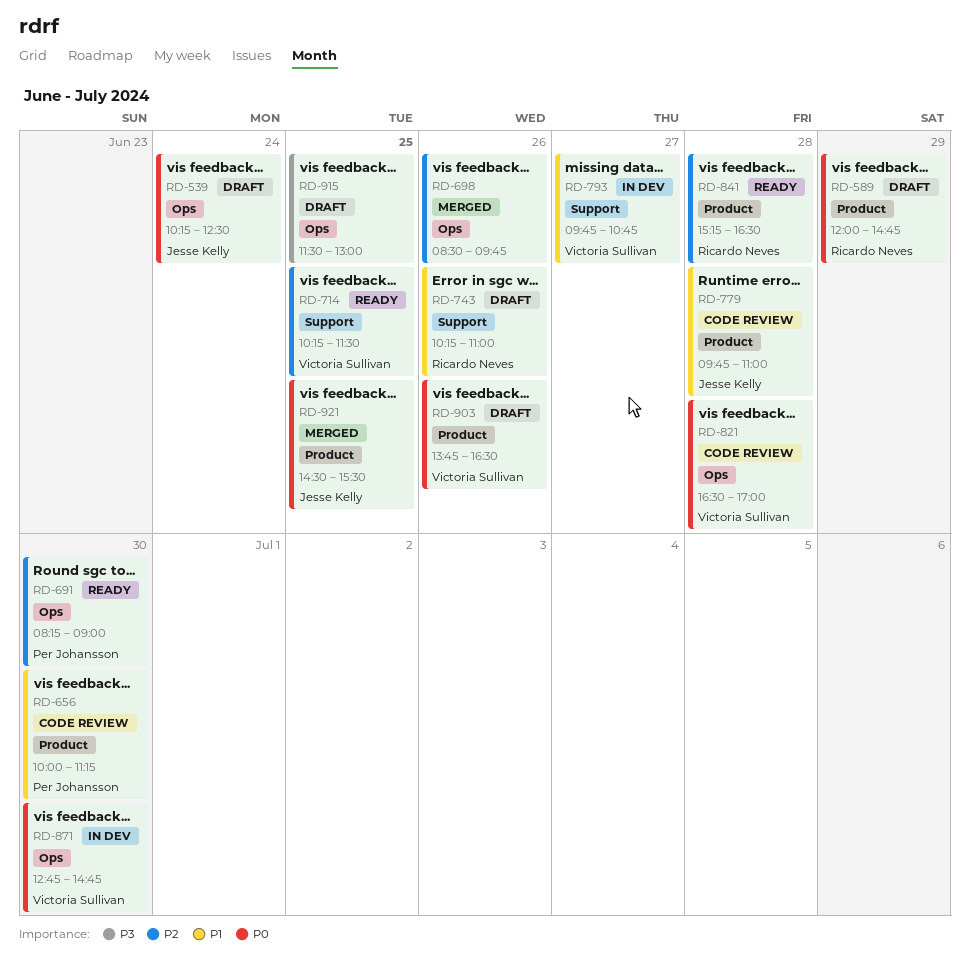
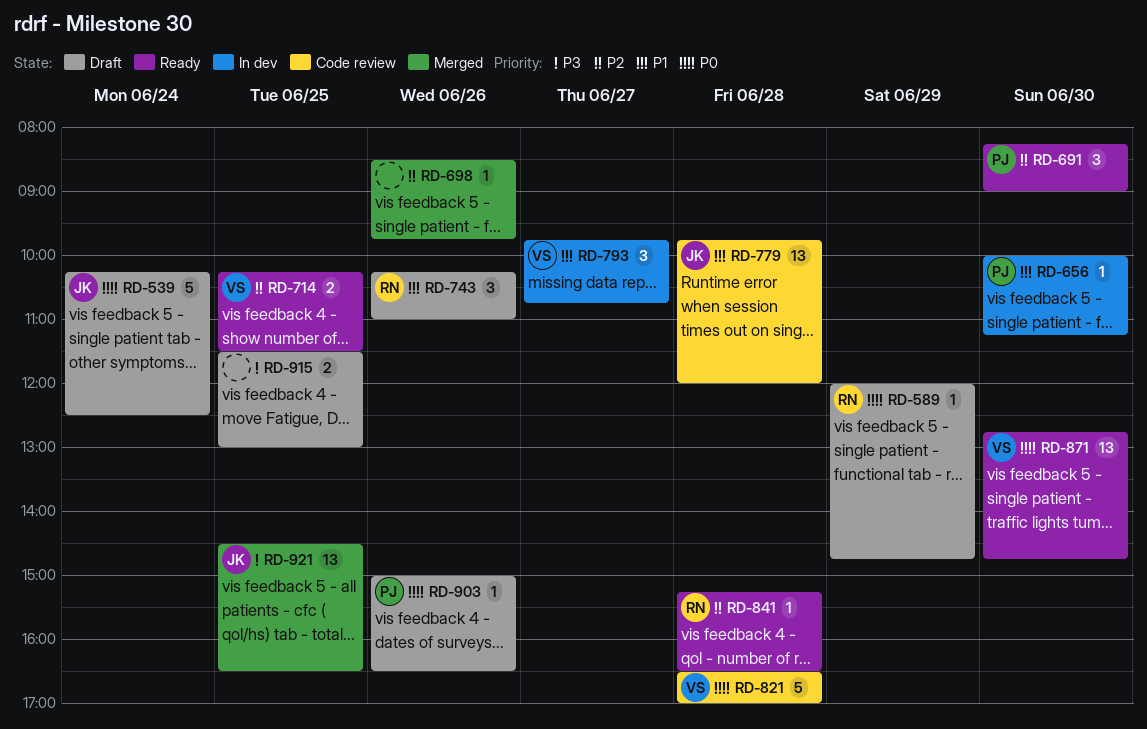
RD-656, status: Code review -> In dev
RD-779, ends: 11:00 -> 12:00
RD-871, status: In dev -> Ready
RD-903, owner: Victoria Sullivan -> Per Johansson
RD-903, begins: 13:45 -> 15:00
RD-921, priority: P0 -> P3
RD-921, ends: 15:30 -> 16:30

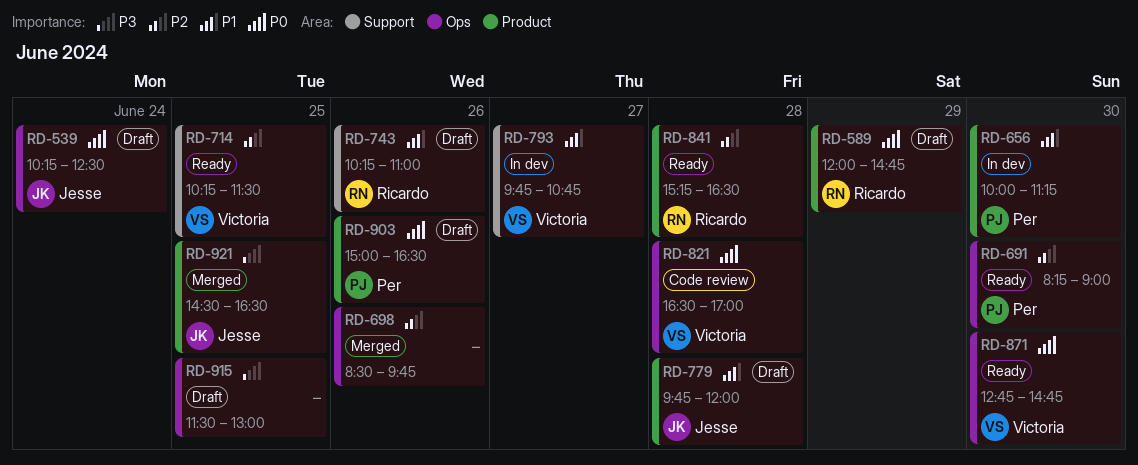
RD-779, status: Code review -> Draft

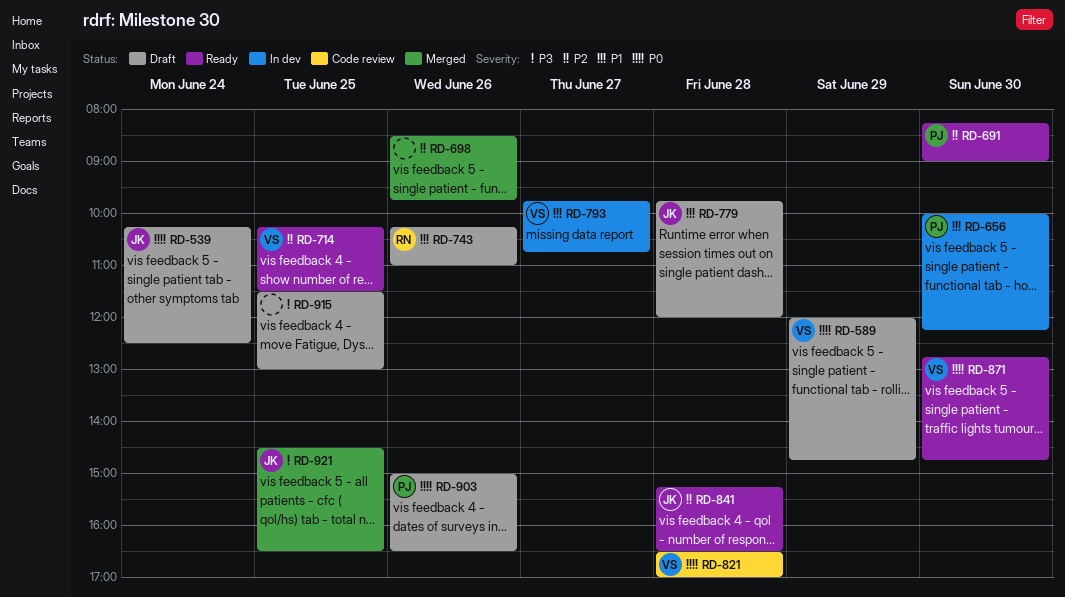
RD-589, owner: Ricardo -> Victoria
RD-656, ends: 11:15 -> 12:15
RD-841, owner: Ricardo -> Jesse

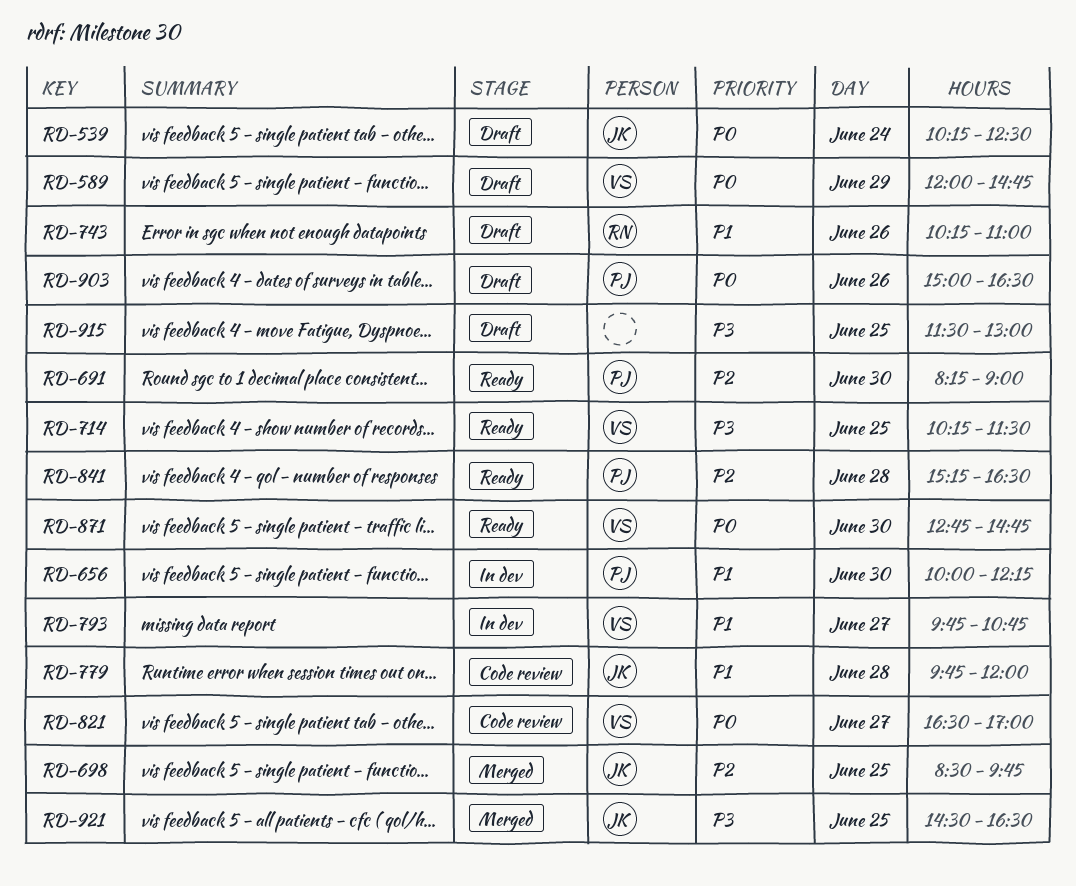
RD-698, owner: none -> JK
RD-698, day: Jun 26 -> Jun 25
RD-714, priority: P2 -> P3
RD-779, status: Draft -> Code review
RD-821, day: Jun 28 -> Jun 27
RD-841, owner: JK -> PJ

